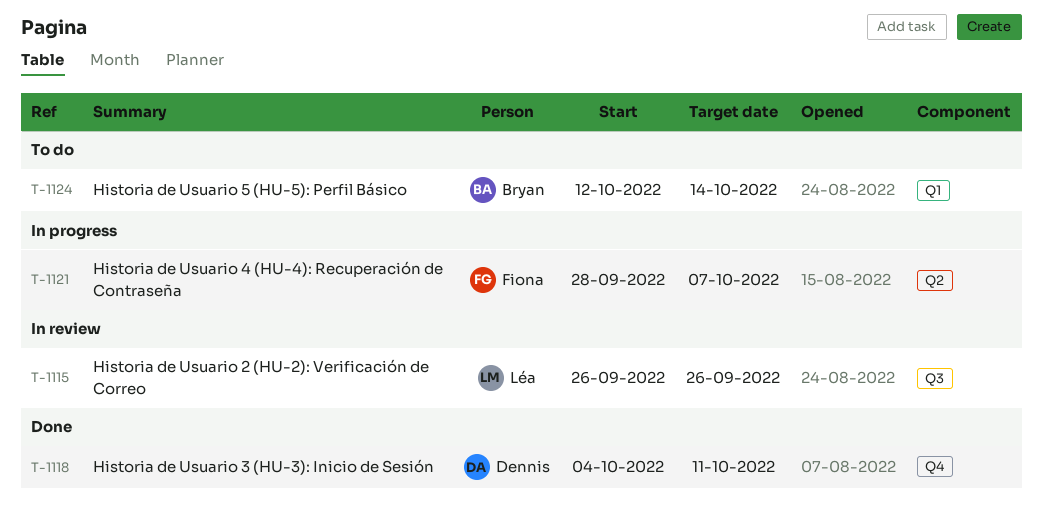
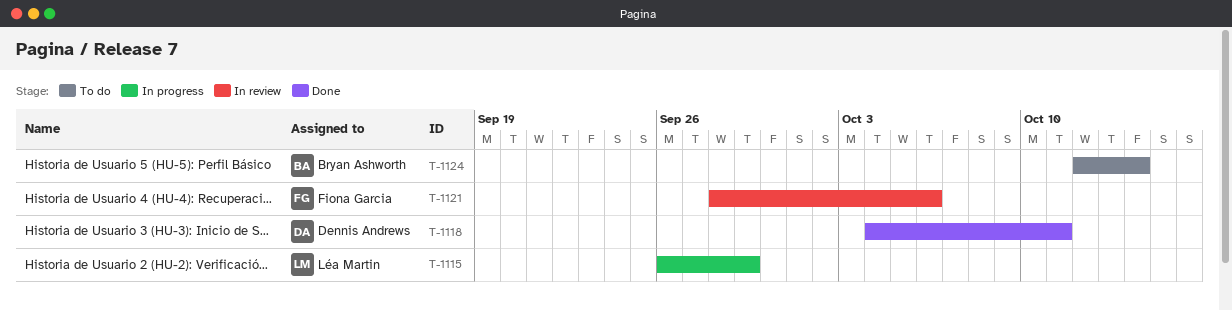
T-1115, status: In review -> In progress
T-1115, due: Sep 26 -> Sep 29
T-1121, status: In progress -> In review
T-1121, due: Oct 7 -> Oct 6

